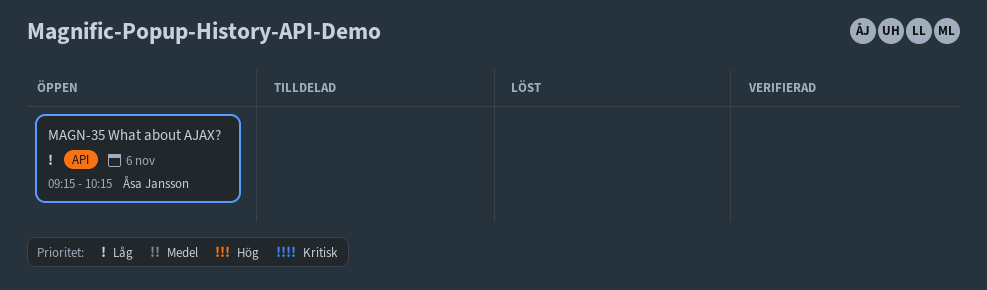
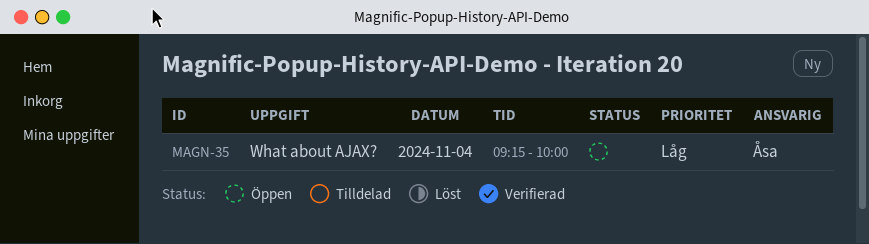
MAGN-35, day: Nov 6 -> Nov 4
MAGN-35, ends: 10:15 -> 10:00

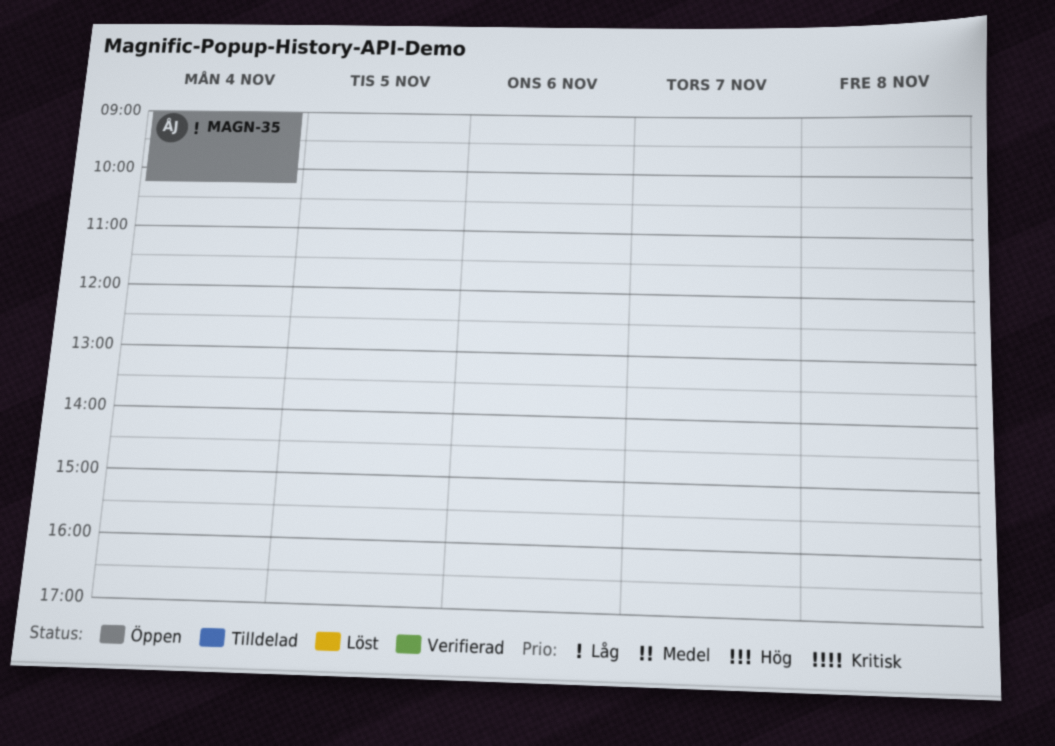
MAGN-35, begins: 09:15 -> 09:00
MAGN-35, ends: 10:00 -> 10:15

